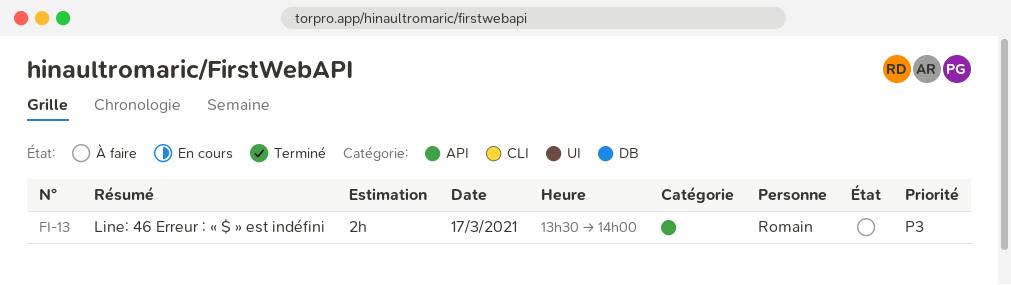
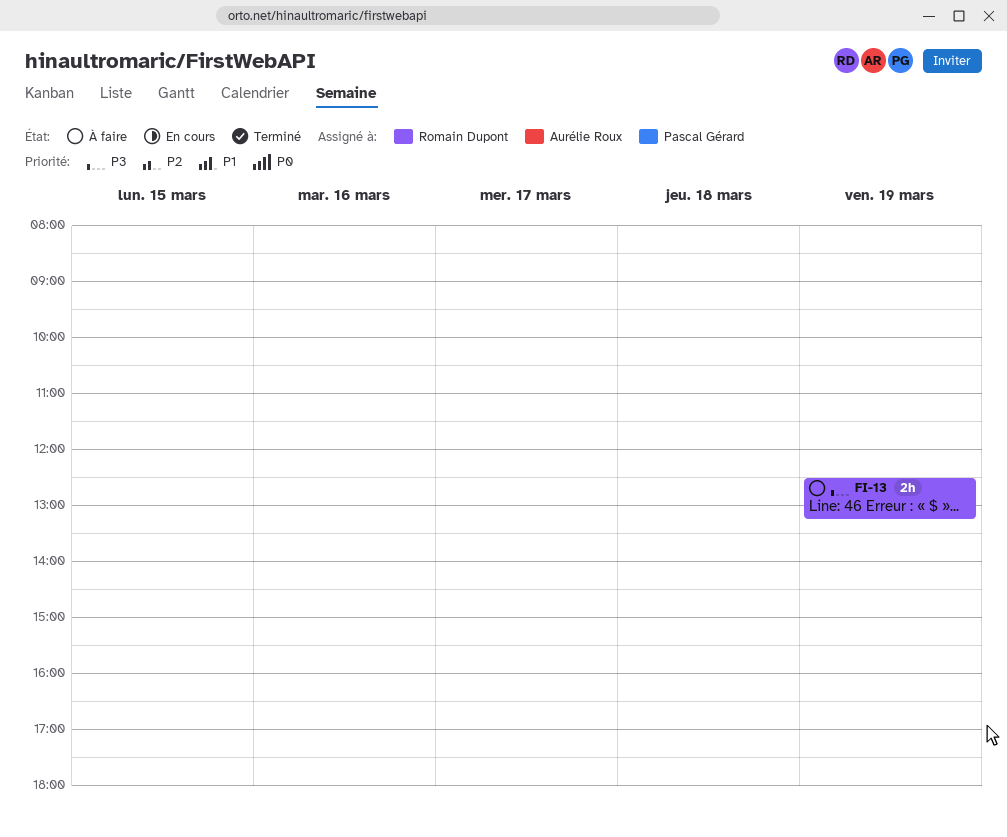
FI-13, day: Mar 17 -> Mar 19
FI-13, begins: 13:30 -> 12:30
FI-13, ends: 14:00 -> 13:15

